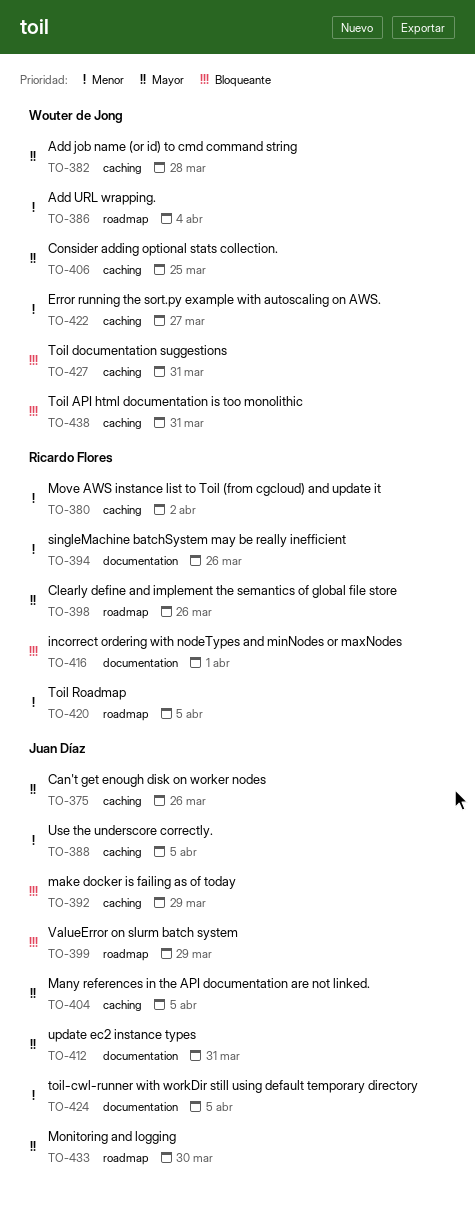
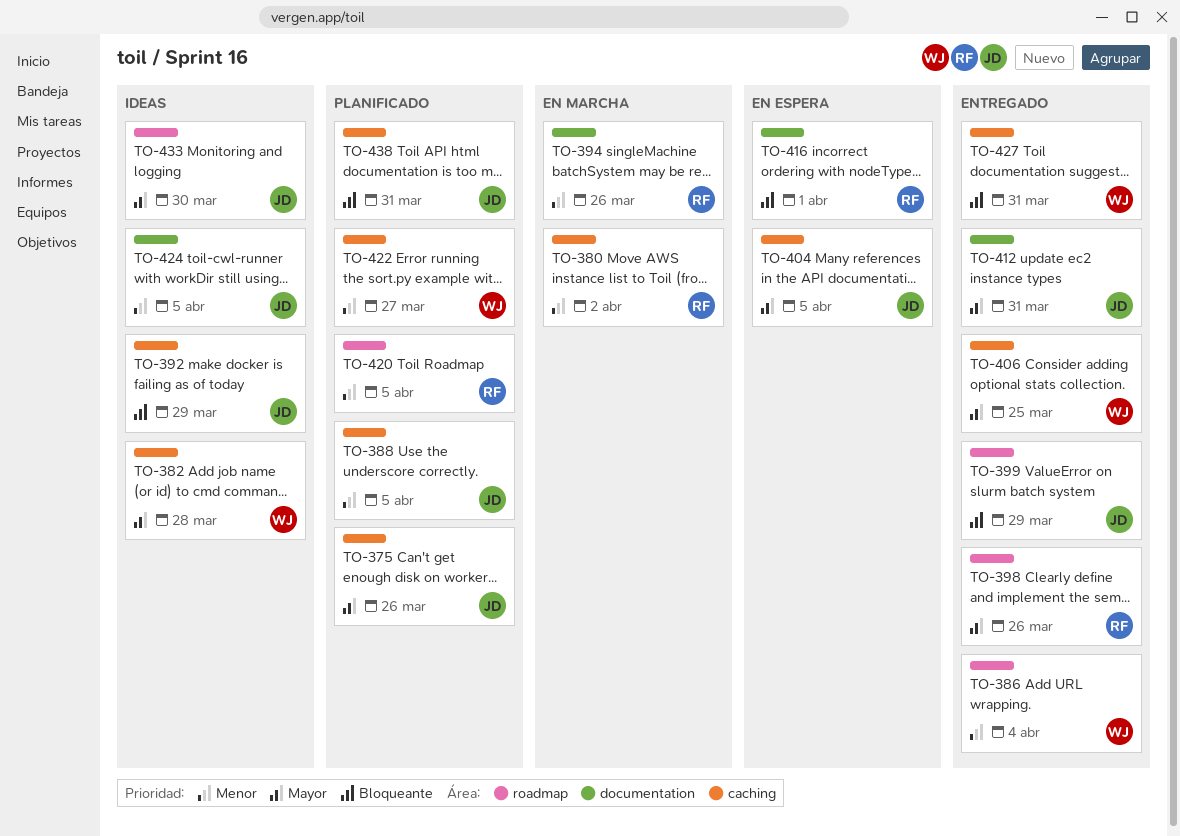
TO-438, owner: Wouter de Jong -> Juan Díaz

